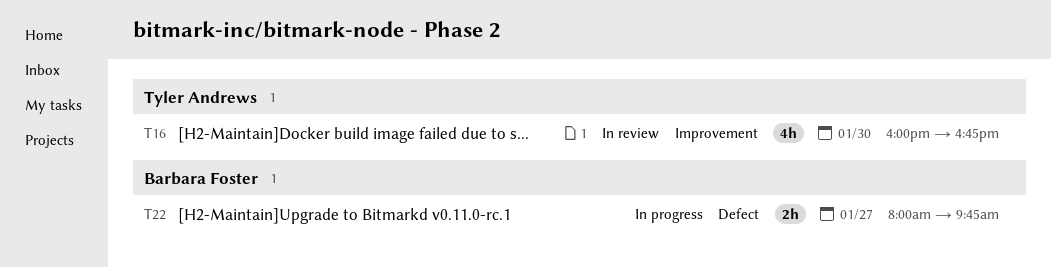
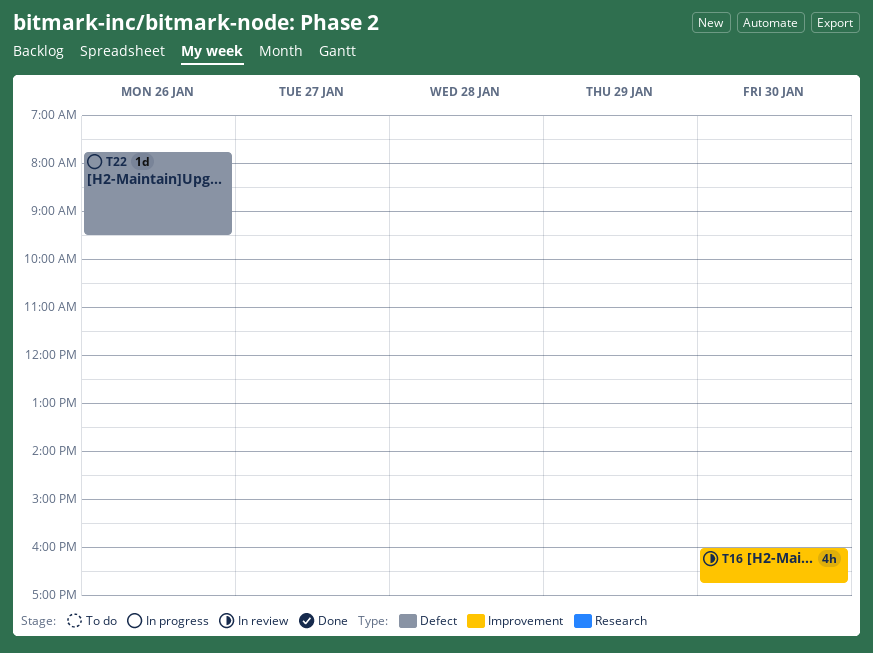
T22, estimate: 2h -> 1d
T22, day: Jan 27 -> Jan 26
T22, begins: 08:00 -> 07:45
T22, ends: 09:45 -> 09:30

